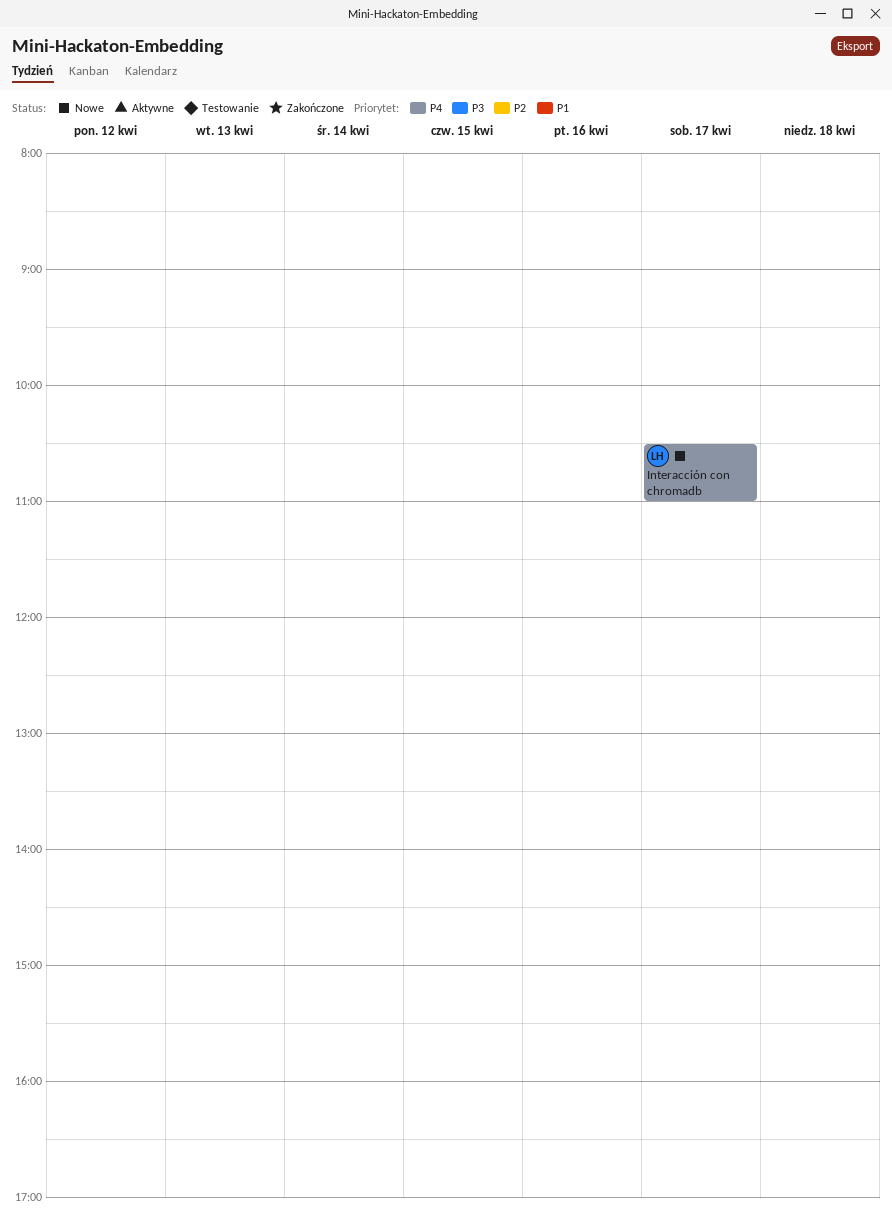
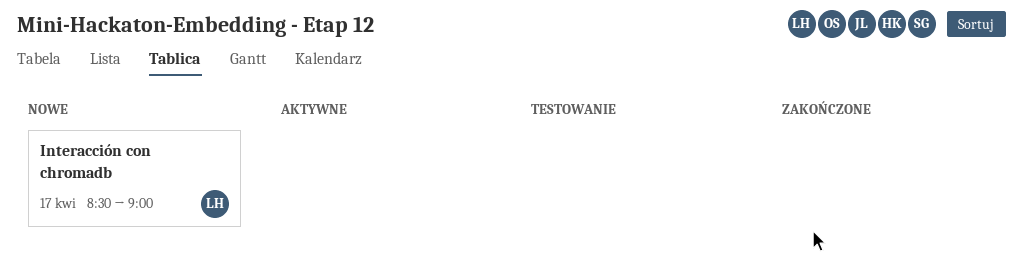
Interacción con chromadb, begins: 10:30 -> 08:30
Interacción con chromadb, ends: 11:00 -> 09:00

